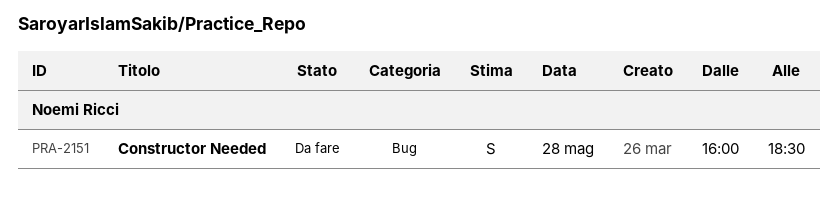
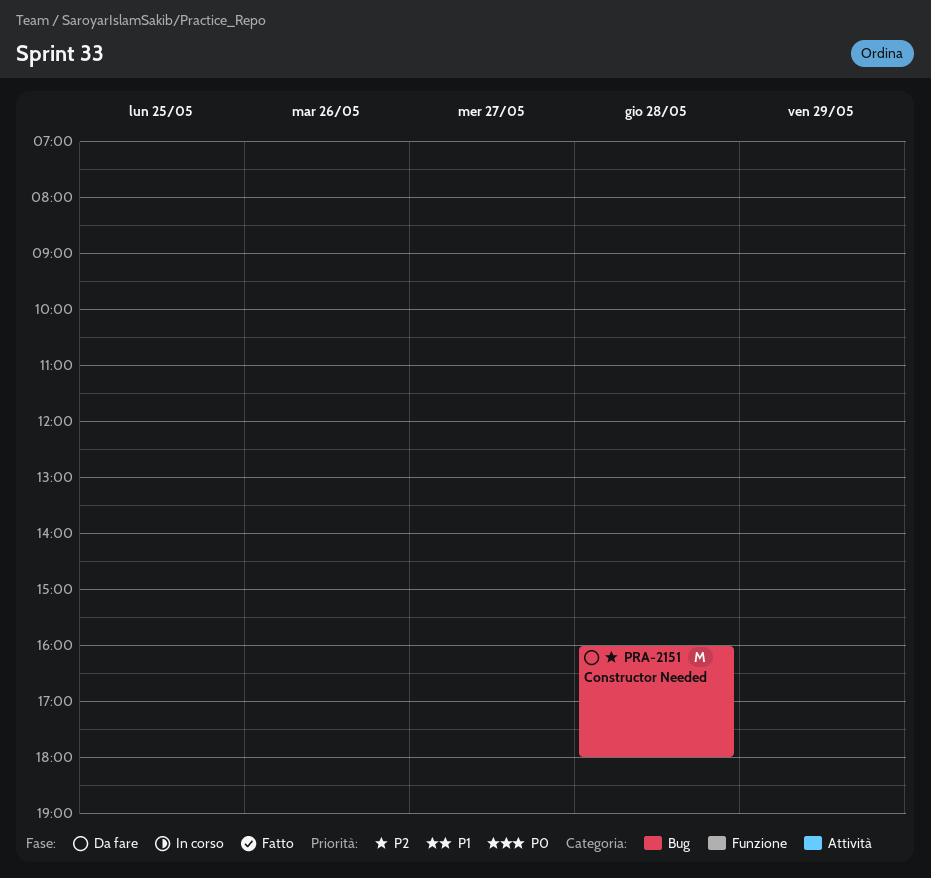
PRA-2151, estimate: S -> M
PRA-2151, ends: 18:30 -> 18:00

